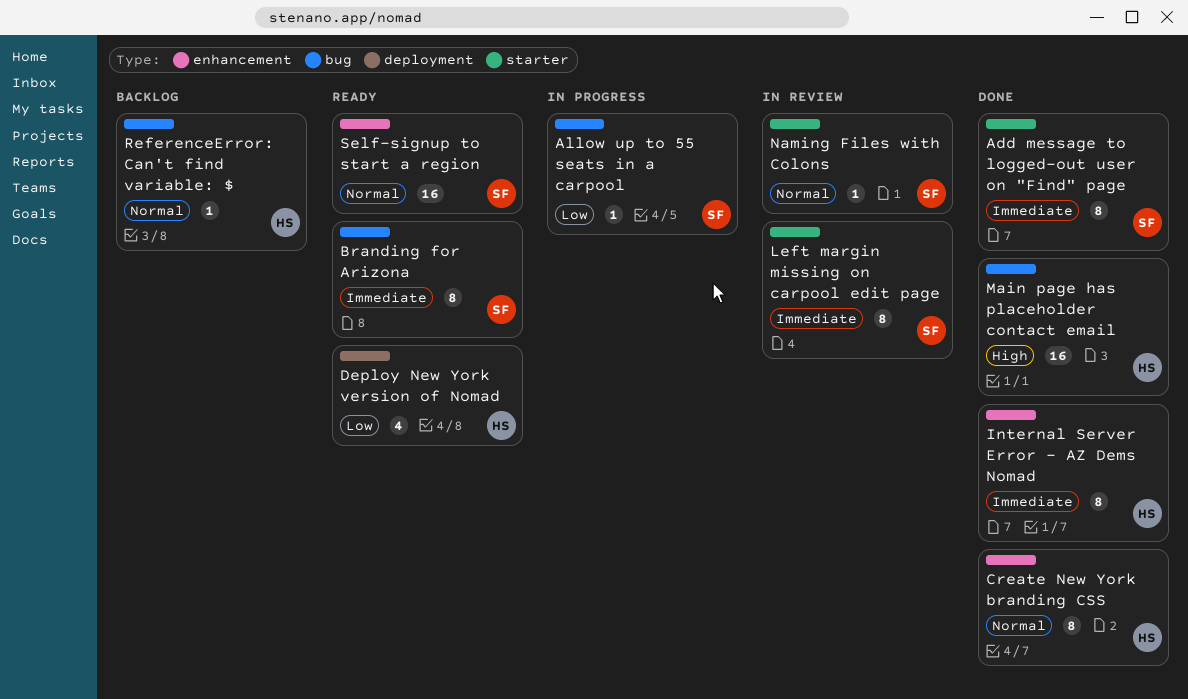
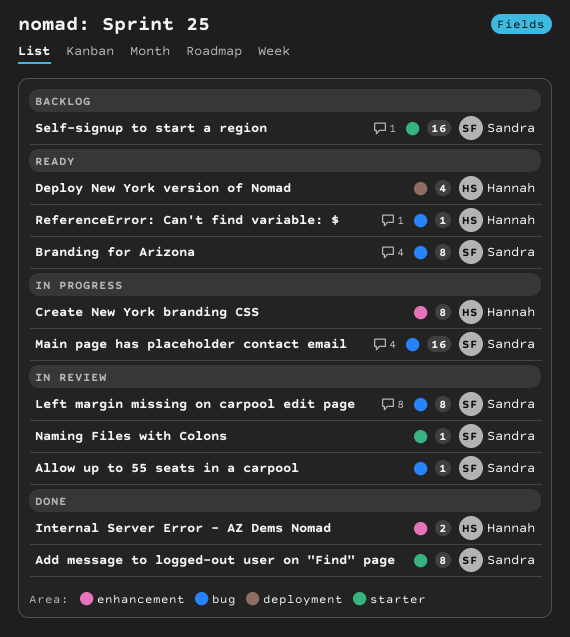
Allow up to 55 seats in a carpool, status: In progress -> In review
Create New York branding CSS, status: Done -> In progress
Internal Server Error - AZ Dems Nomad, estimate: 8 -> 2
Left margin missing on carpool edit page, label: starter -> bug
Main page has placeholder contact email, status: Done -> In progress
Main page has placeholder contact email, owner: Hannah -> Sandra
ReferenceError: Can't find variable: $, status: Backlog -> Ready
Self-signup to start a region, status: Ready -> Backlog
Self-signup to start a region, label: enhancement -> starter

